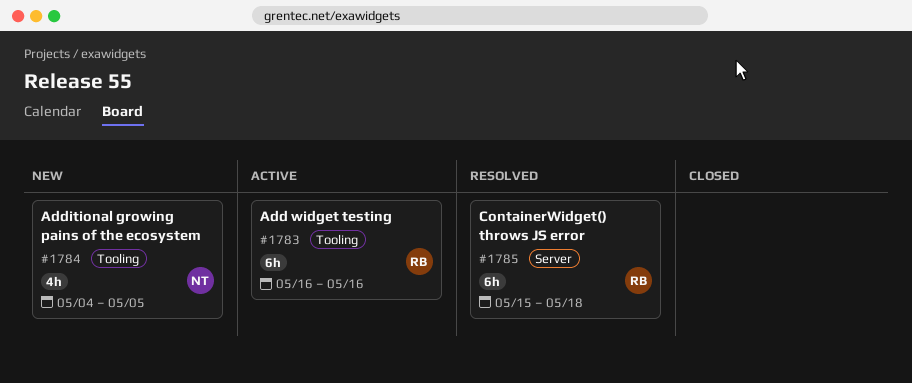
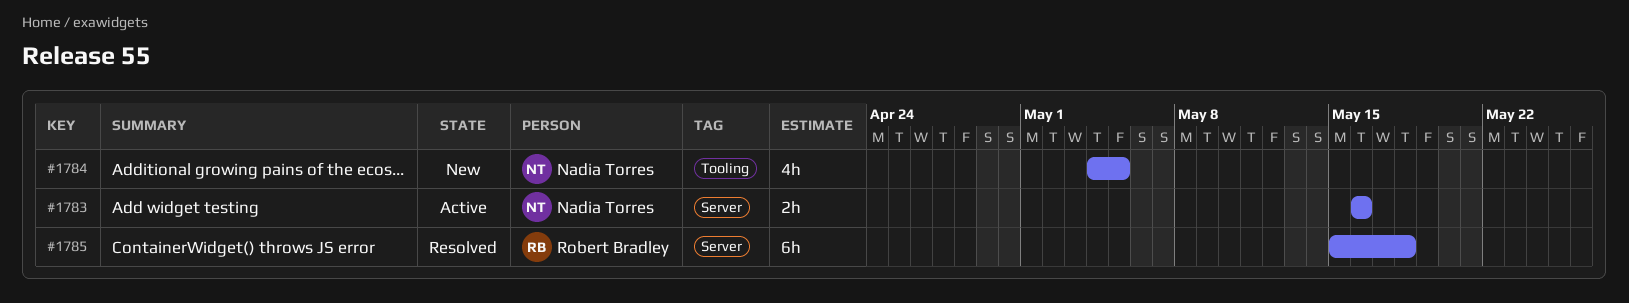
#1783, owner: Robert Bradley -> Nadia Torres
#1783, label: Tooling -> Server
#1783, estimate: 6h -> 2h

